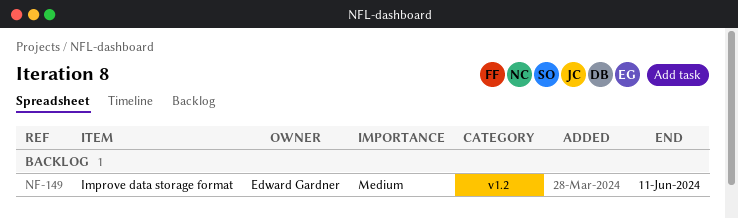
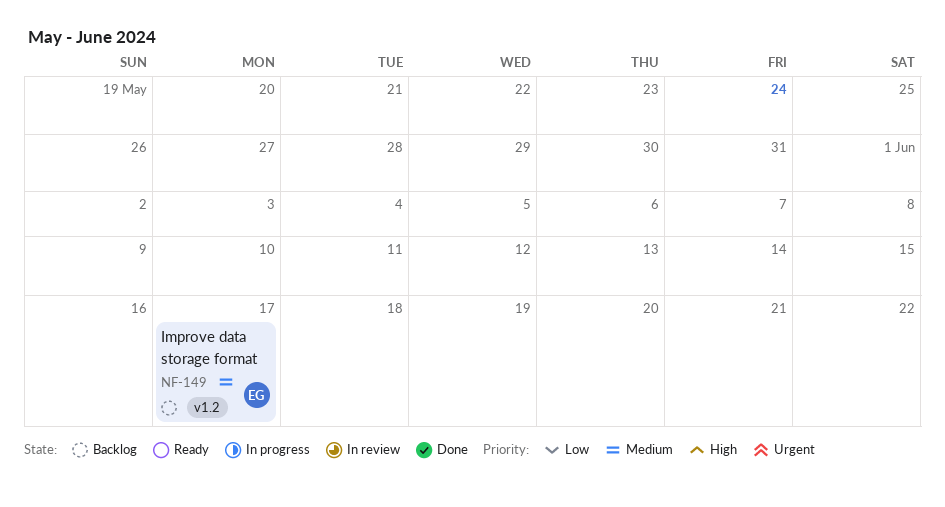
NF-149, due: Jun 11 -> Jun 17

